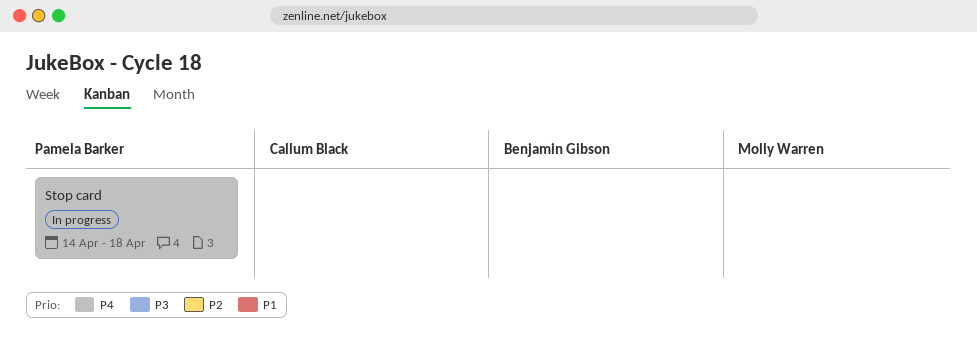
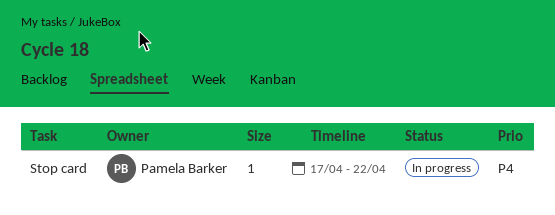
Stop card, start: Apr 14 -> Apr 17
Stop card, due: Apr 18 -> Apr 22

